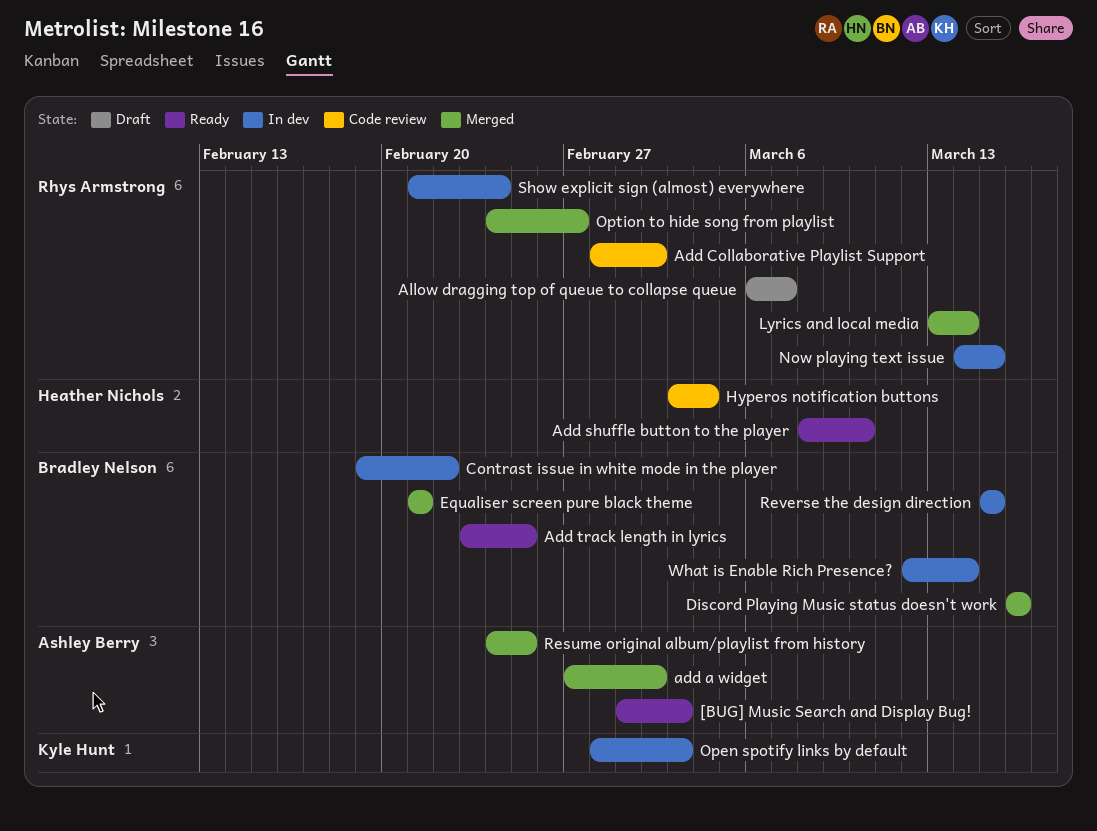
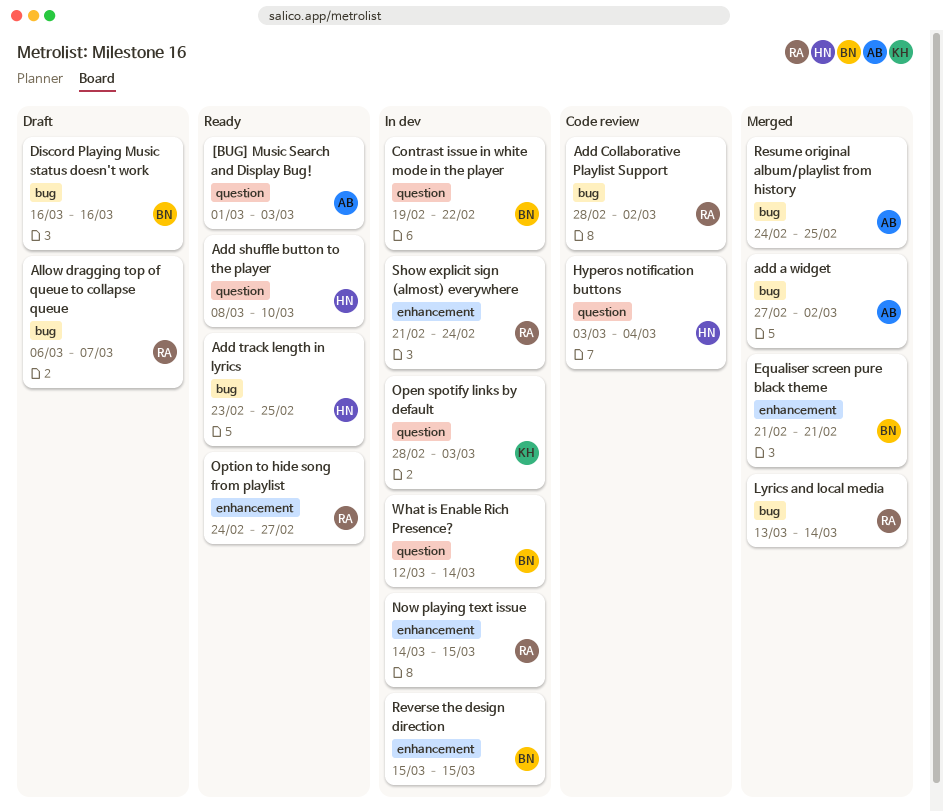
Add track length in lyrics, owner: Bradley Nelson -> Heather Nichols
Discord Playing Music status doesn't work, status: Merged -> Draft
Option to hide song from playlist, status: Merged -> Ready

